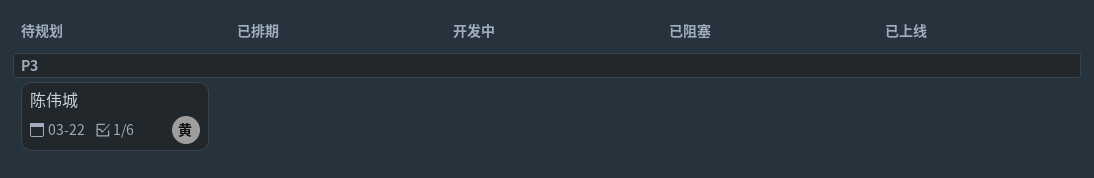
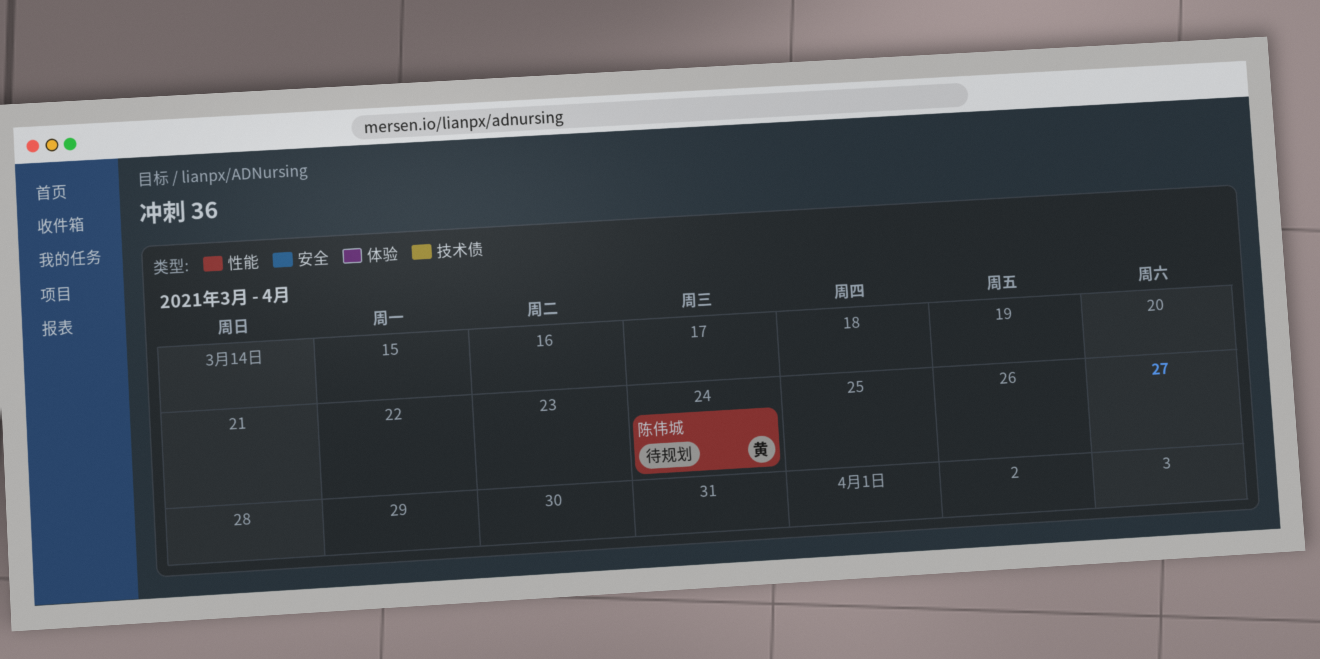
陈伟城, due: Mar 22 -> Mar 24

